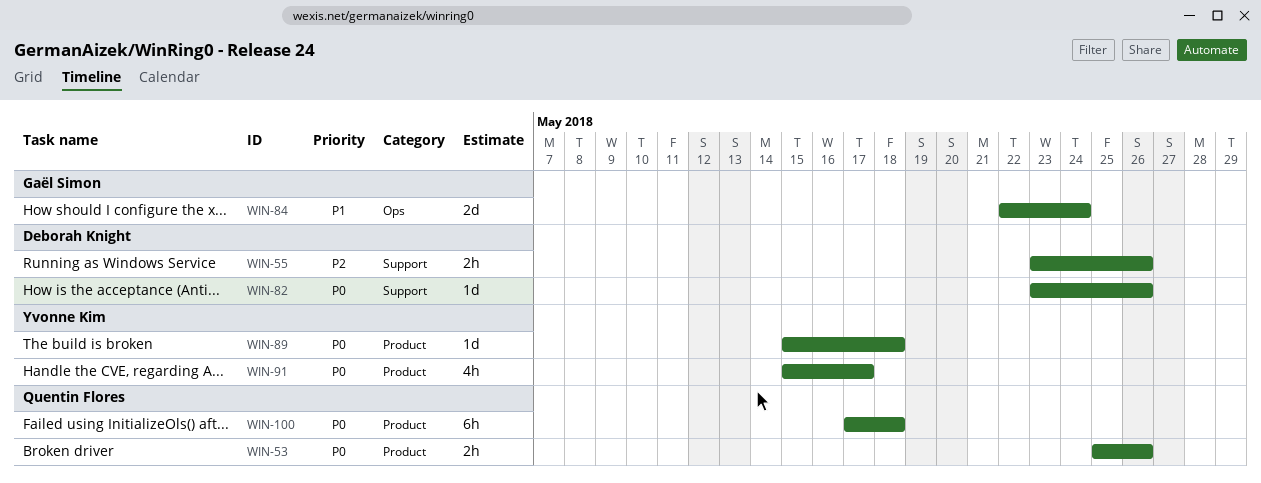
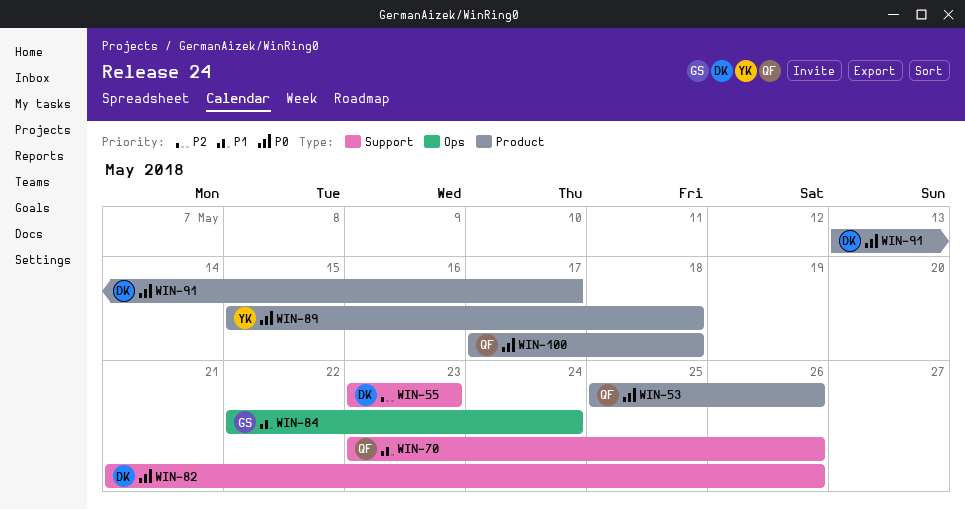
WIN-55, due: May 26 -> May 23
WIN-70: none -> present
WIN-82, start: May 23 -> May 21
WIN-91, owner: Yvonne Kim -> Deborah Knight
WIN-91, start: May 15 -> May 13

